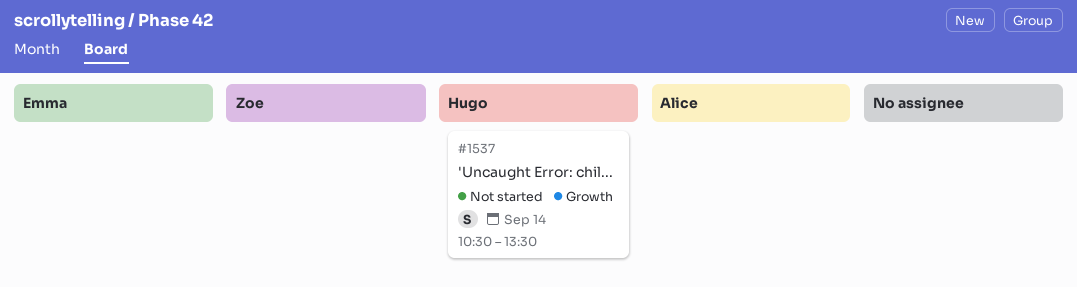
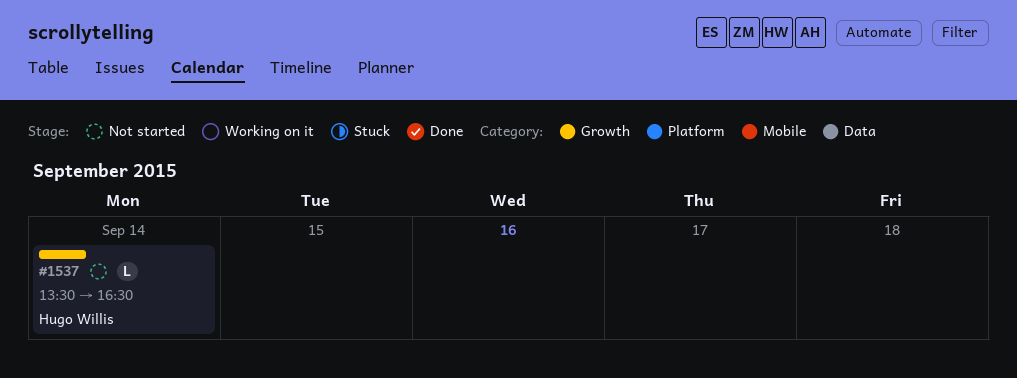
#1537, estimate: S -> L
#1537, begins: 10:30 -> 13:30
#1537, ends: 13:30 -> 16:30

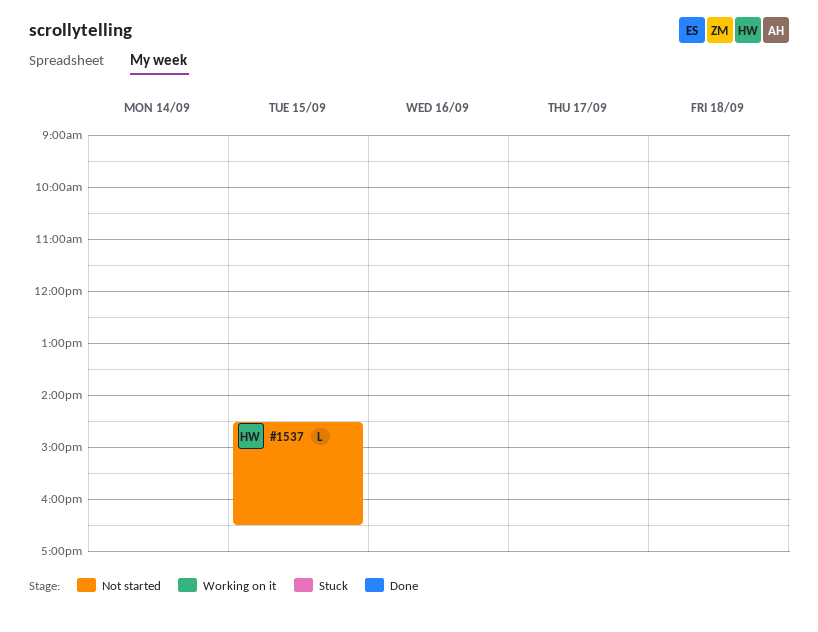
#1537, day: Sep 14 -> Sep 15
#1537, begins: 13:30 -> 14:30

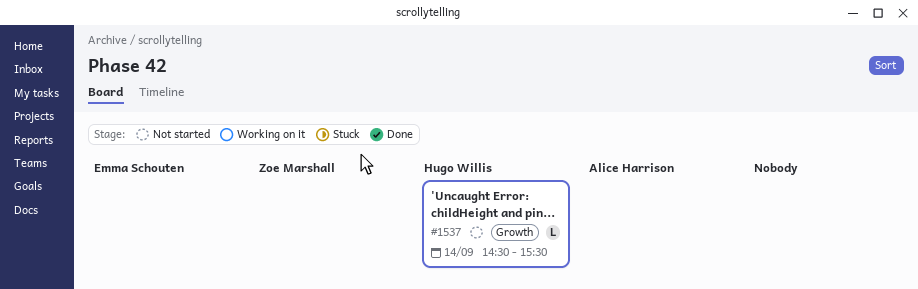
#1537, day: Sep 15 -> Sep 14
#1537, ends: 16:30 -> 15:30

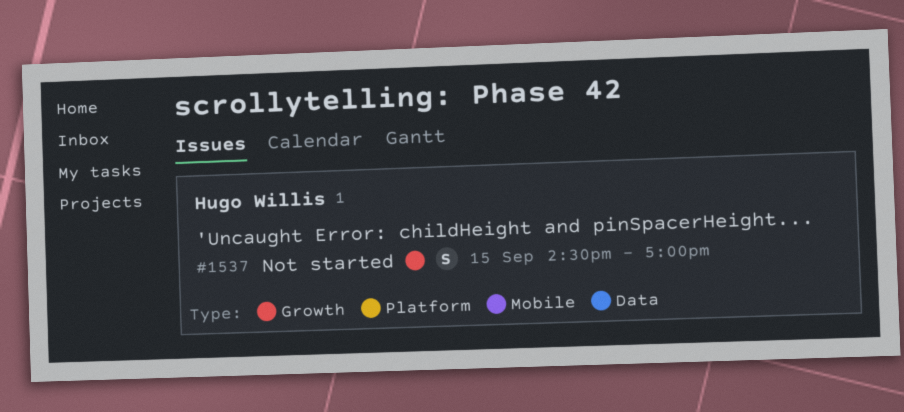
#1537, estimate: L -> S
#1537, day: Sep 14 -> Sep 15
#1537, ends: 15:30 -> 17:00

